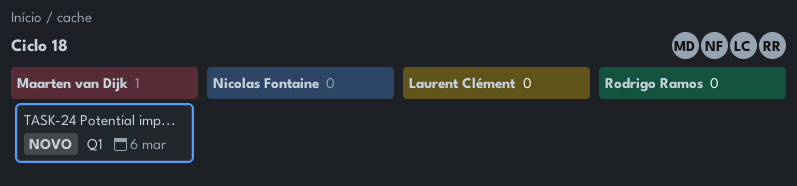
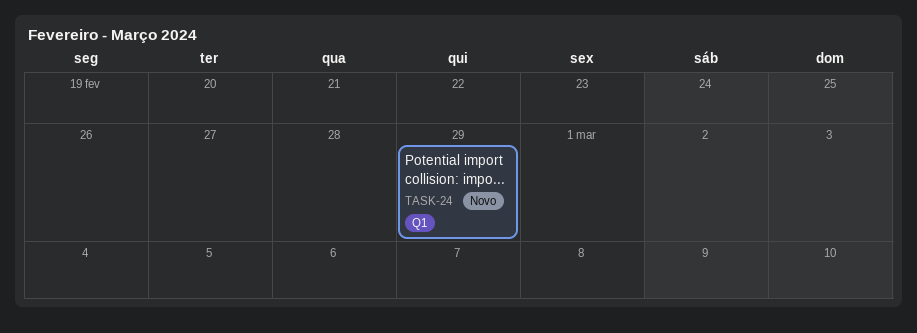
TASK-24, due: Mar 6 -> Feb 29

